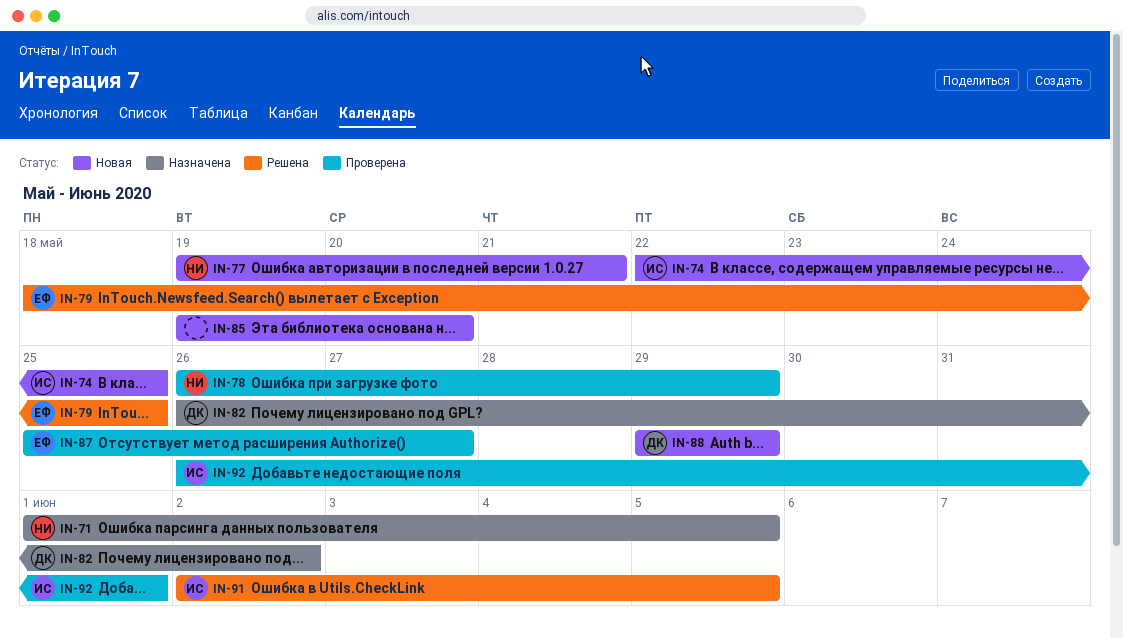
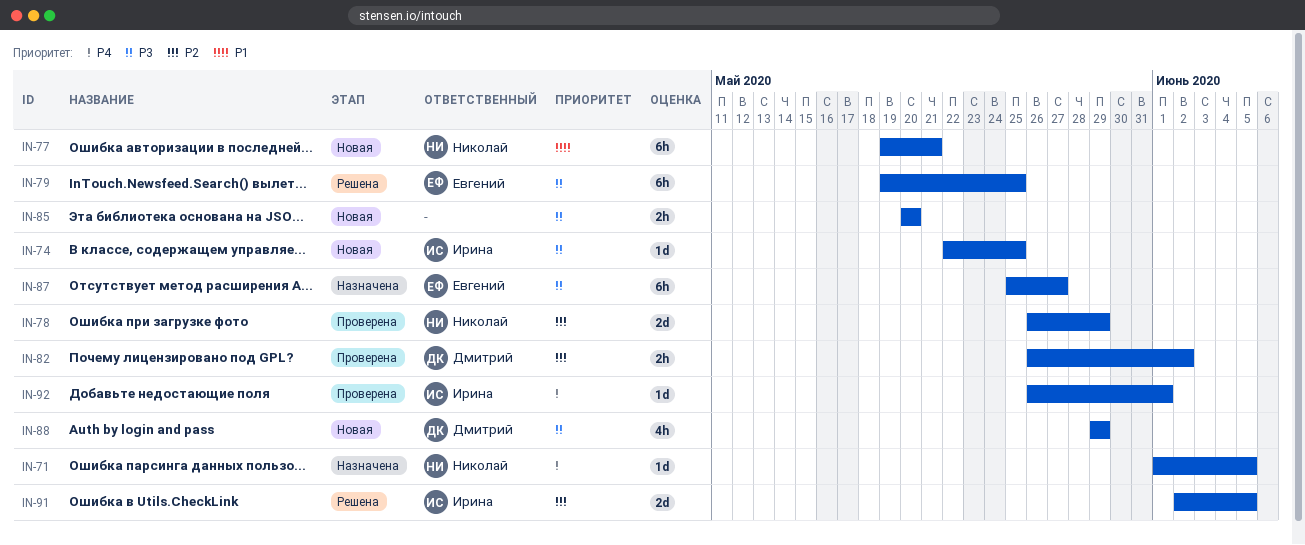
IN-79, start: May 18 -> May 19
IN-82, status: Назначена -> Проверена
IN-85, start: May 19 -> May 20
IN-87, status: Проверена -> Назначена

